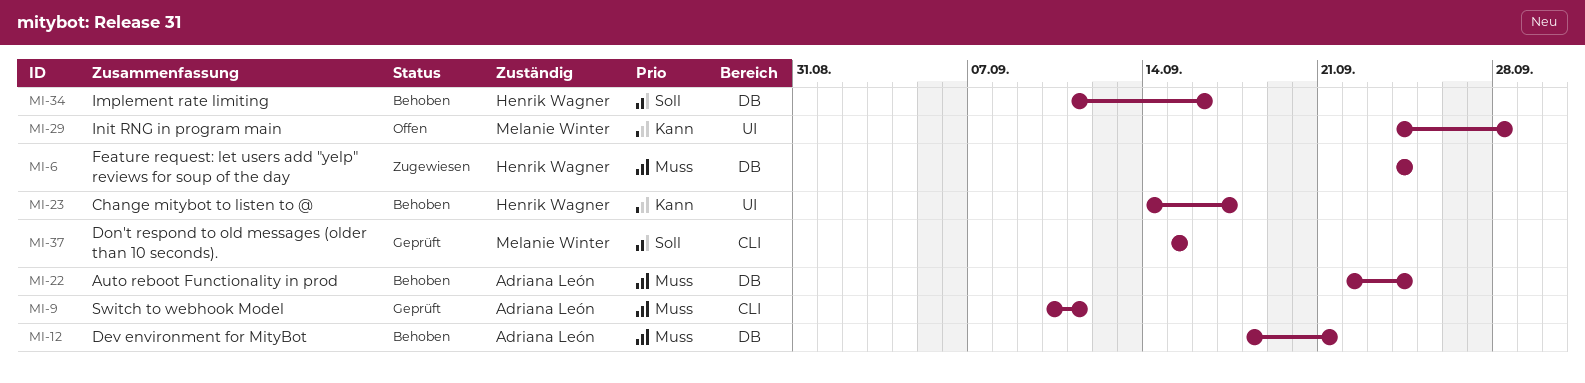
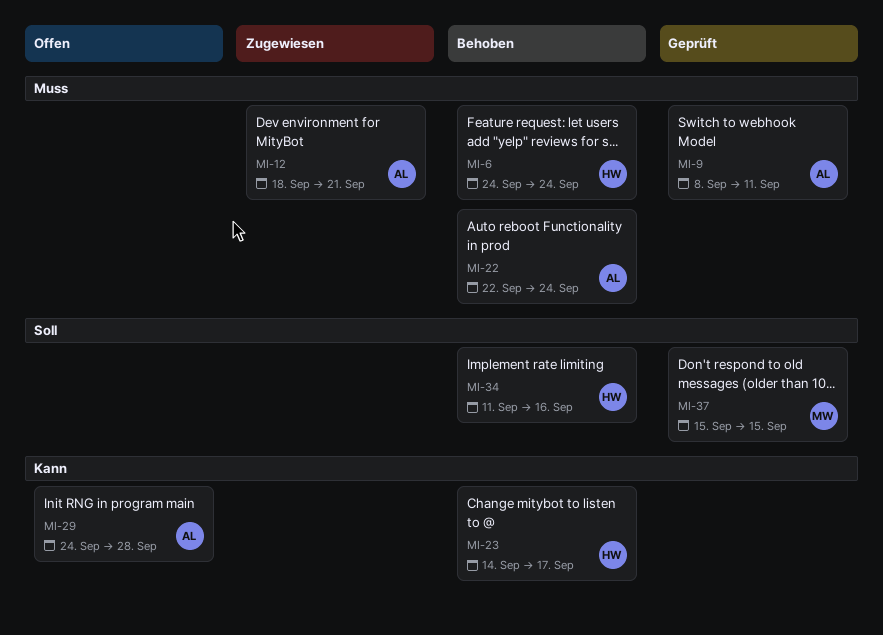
MI-6, status: Zugewiesen -> Behoben
MI-9, start: Sep 10 -> Sep 8
MI-12, status: Behoben -> Zugewiesen
MI-29, owner: Melanie Winter -> Adriana León

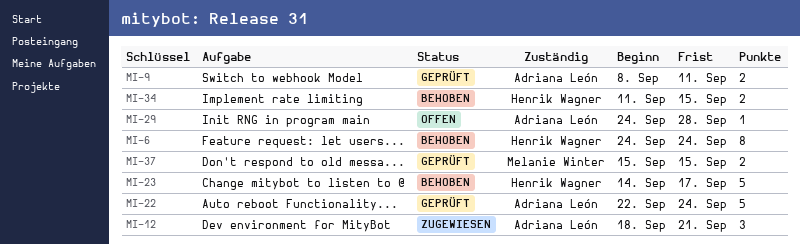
MI-22, status: Behoben -> Geprüft
MI-34, due: Sep 16 -> Sep 15

